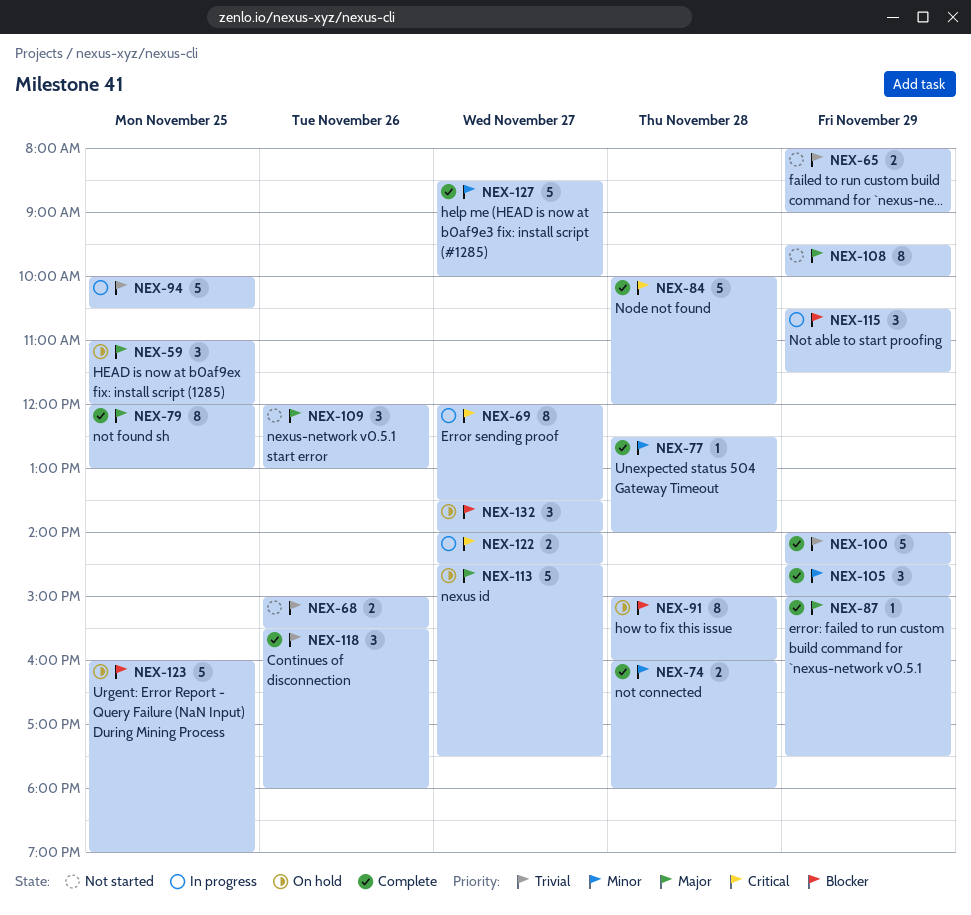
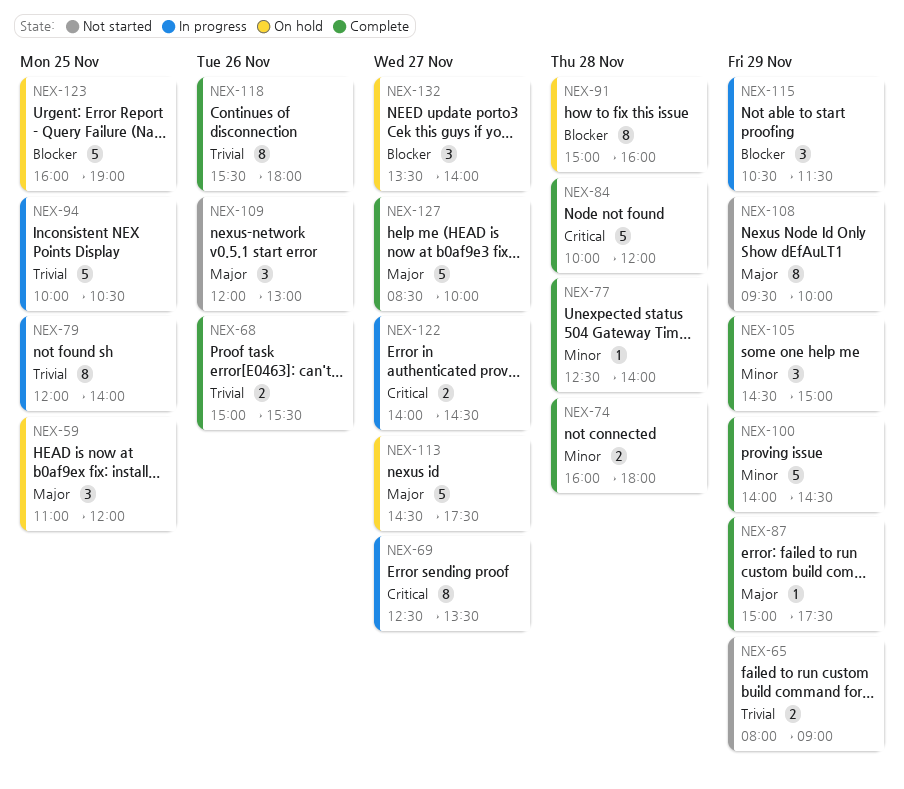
NEX-68, status: Not started -> Complete
NEX-69, begins: 12:00 -> 12:30
NEX-79, status: Complete -> In progress
NEX-79, priority: Major -> Trivial
NEX-79, ends: 13:00 -> 14:00
NEX-100, priority: Trivial -> Minor
NEX-118, estimate: 3 -> 8
NEX-127, priority: Minor -> Major

